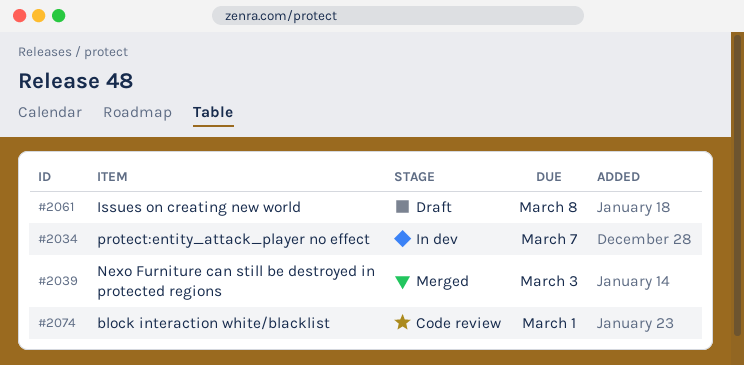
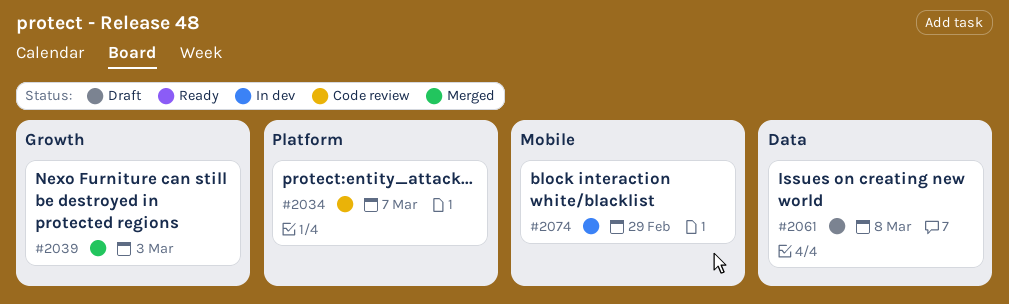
#2034, status: In dev -> Code review
#2074, status: Code review -> In dev
#2074, due: Mar 1 -> Feb 29

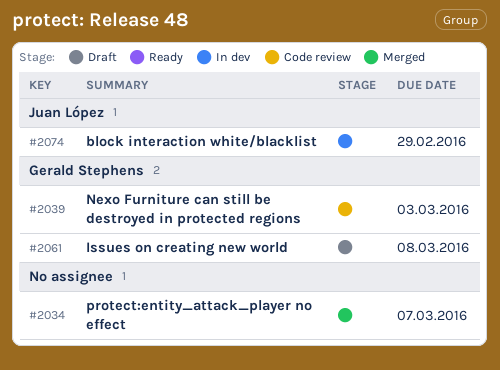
#2034, status: Code review -> Merged
#2039, status: Merged -> Code review

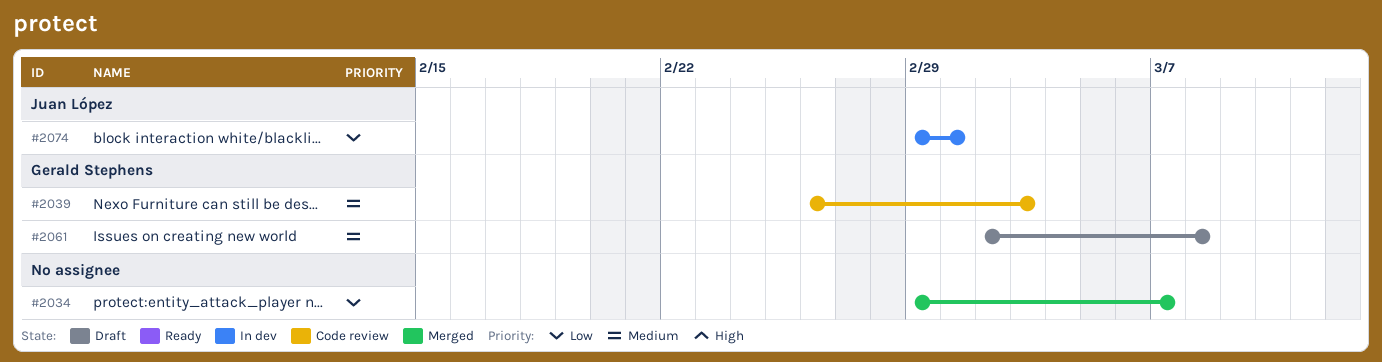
#2074, due: Feb 29 -> Mar 1

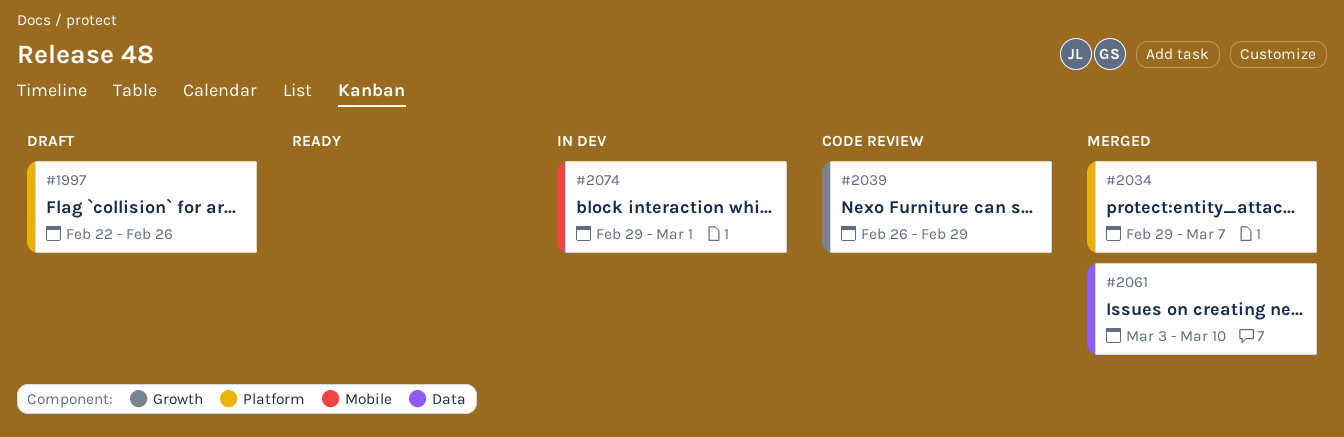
#1997: none -> present
#2039, due: Mar 3 -> Feb 29
#2061, status: Draft -> Merged
#2061, start: Mar 2 -> Mar 3
#2061, due: Mar 8 -> Mar 10

